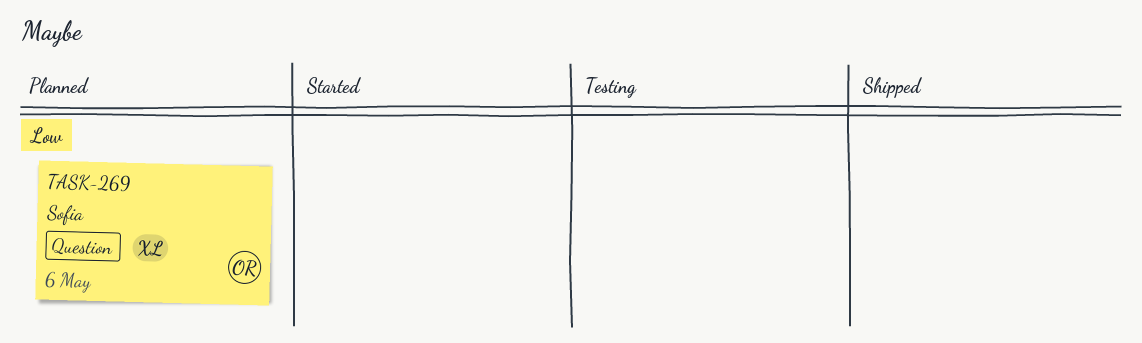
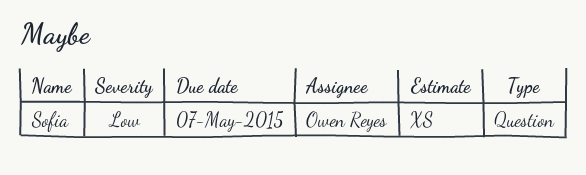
Sofia, estimate: XL -> XS
Sofia, due: May 6 -> May 7

